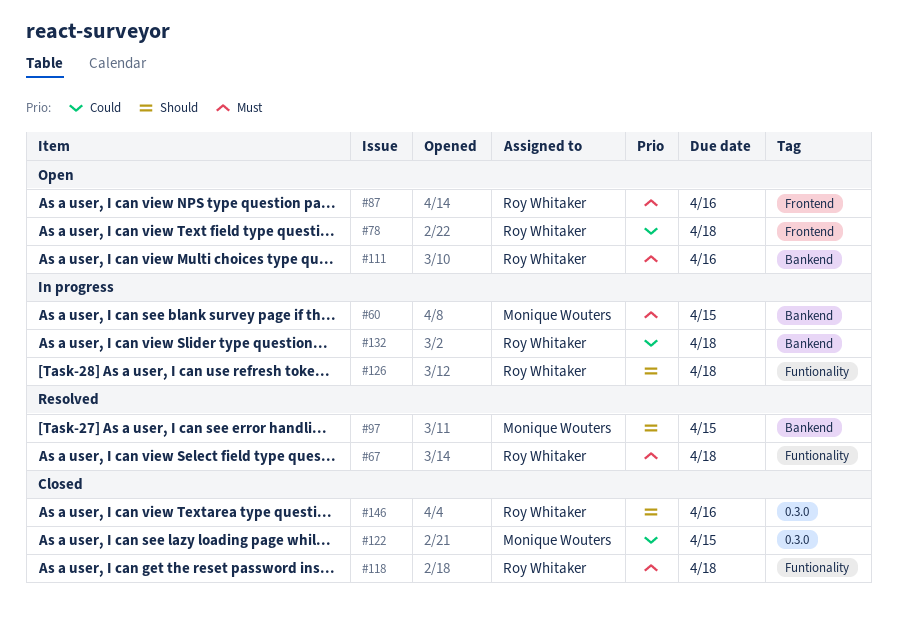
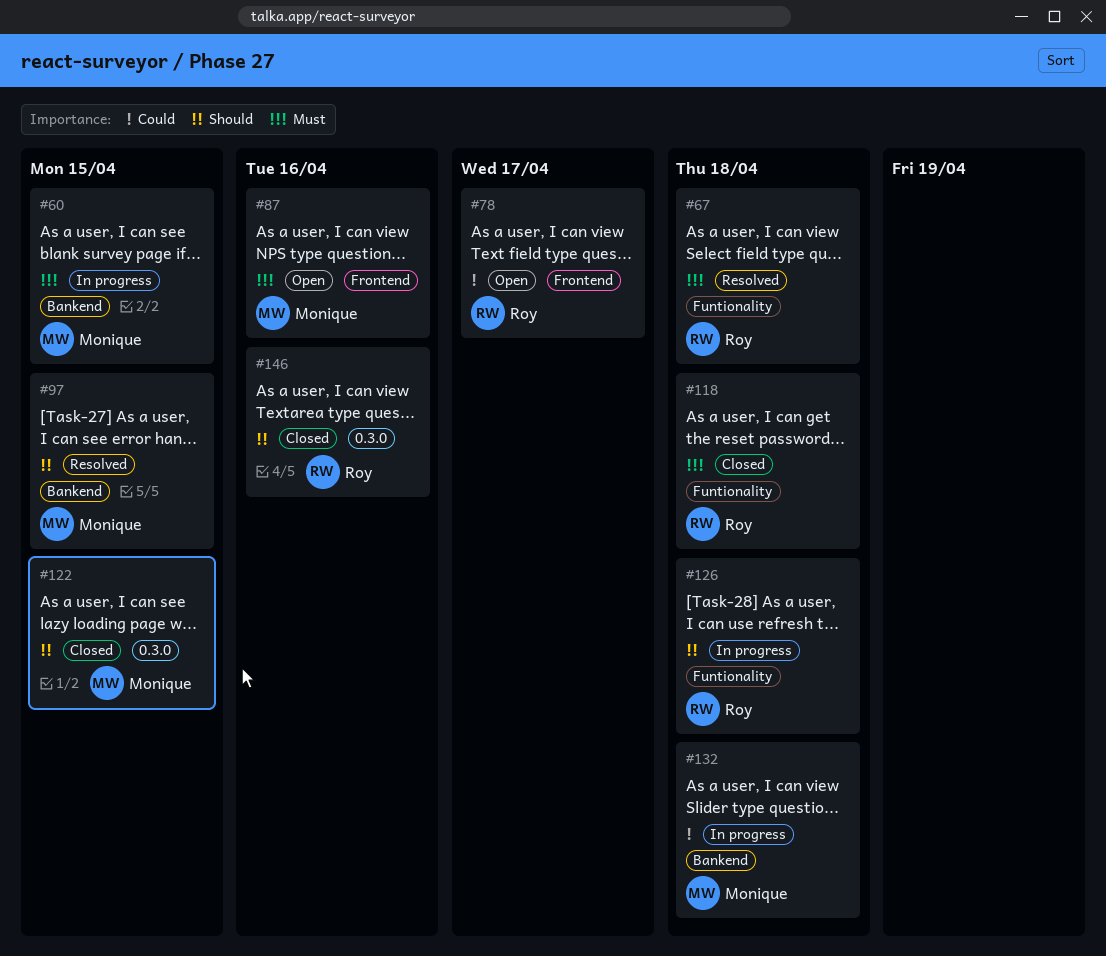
#78, due: Apr 18 -> Apr 17
#87, owner: Roy Whitaker -> Monique Wouters
#111: present -> none
#122, priority: Could -> Should
#132, owner: Roy Whitaker -> Monique Wouters

